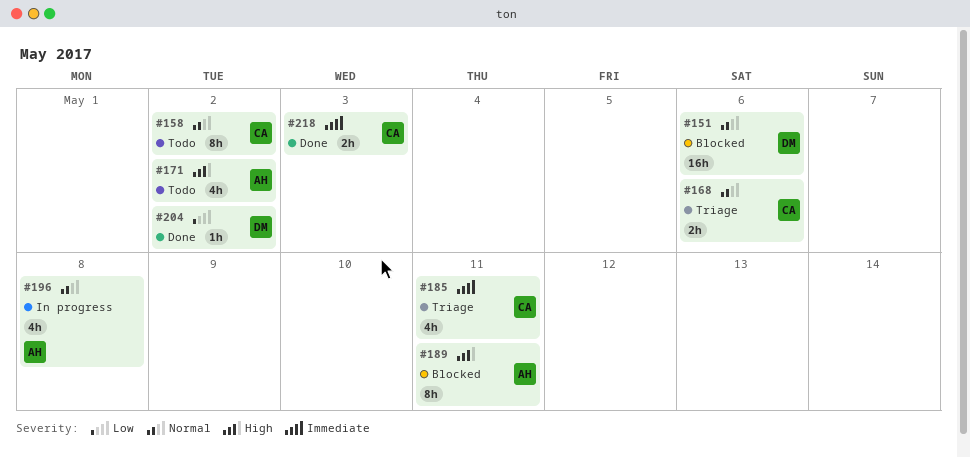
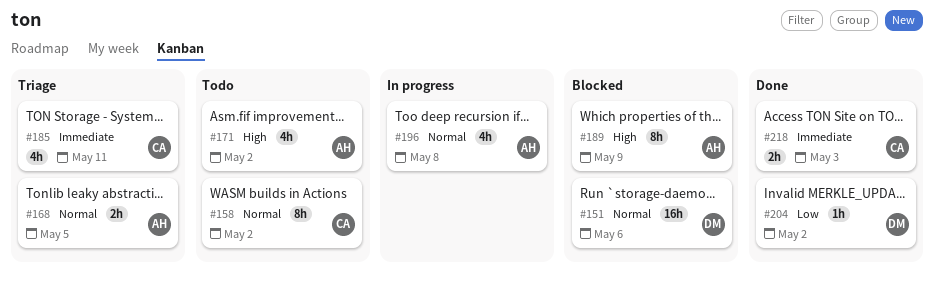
#168, owner: CA -> AH
#168, due: May 6 -> May 5
#189, due: May 11 -> May 9

